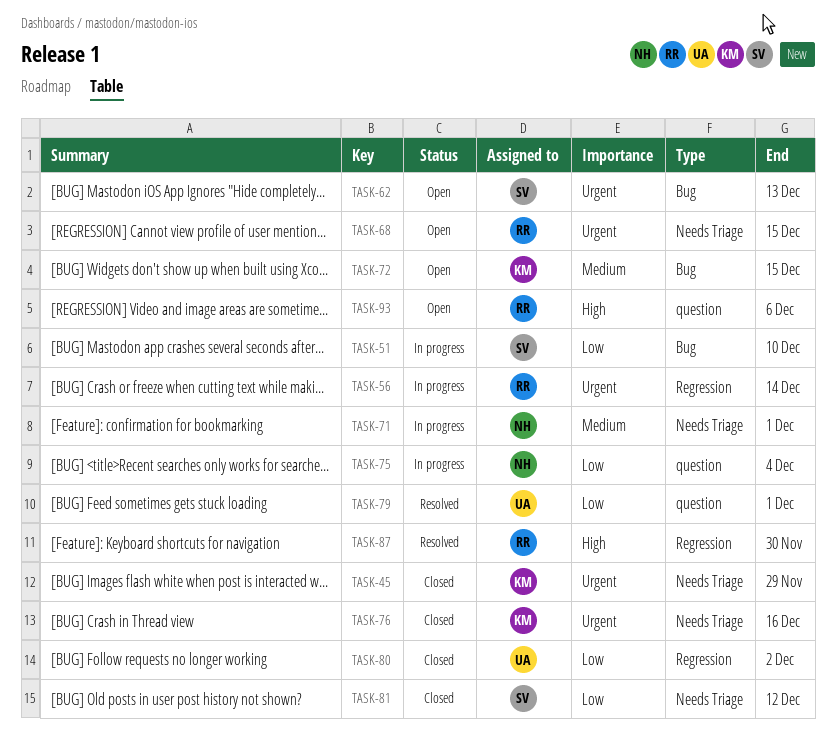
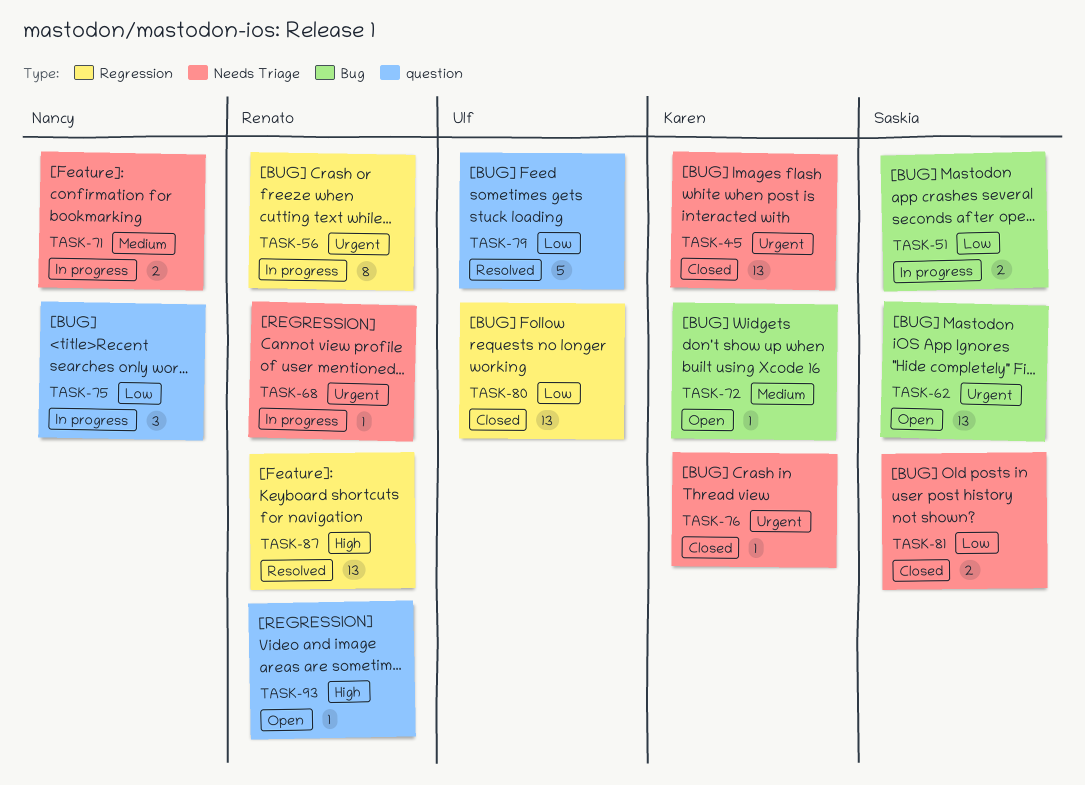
TASK-68, status: Open -> In progress

